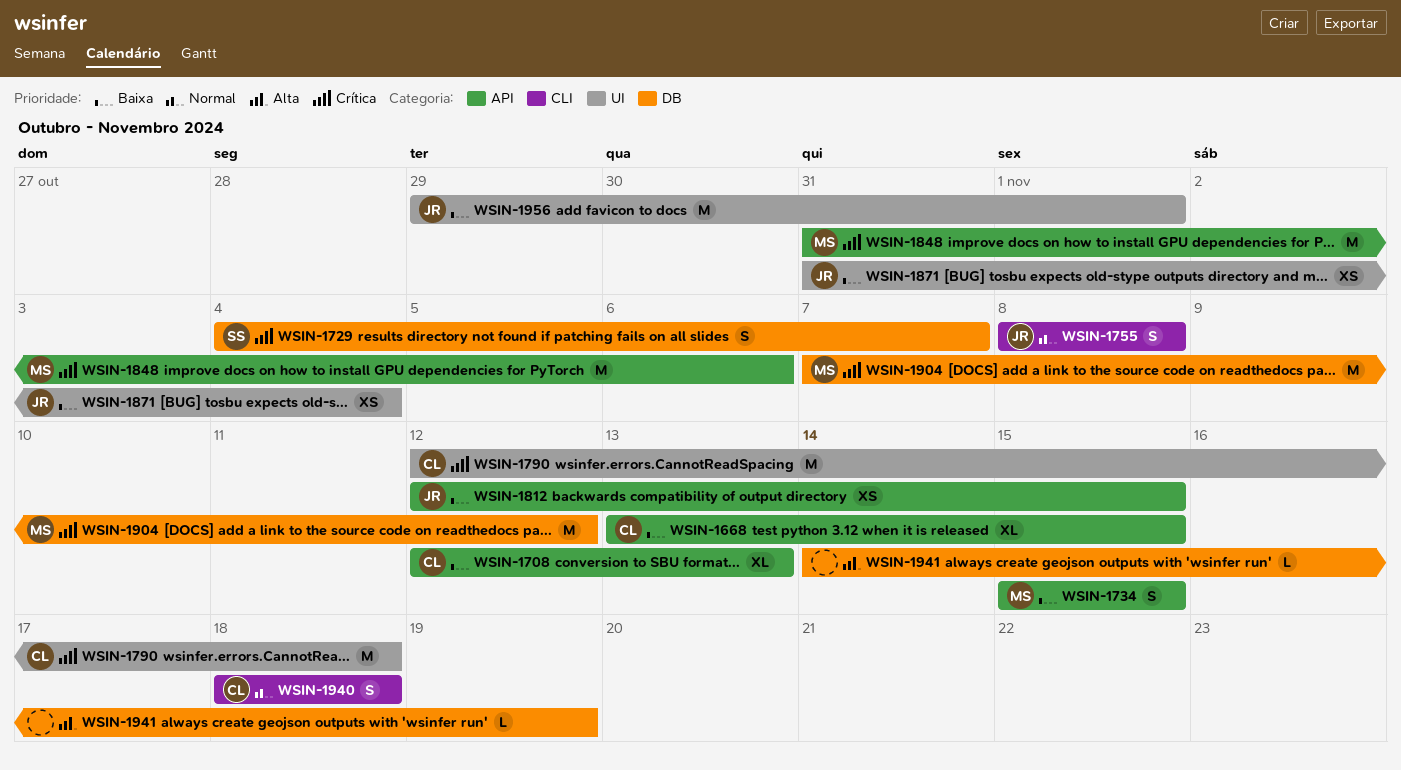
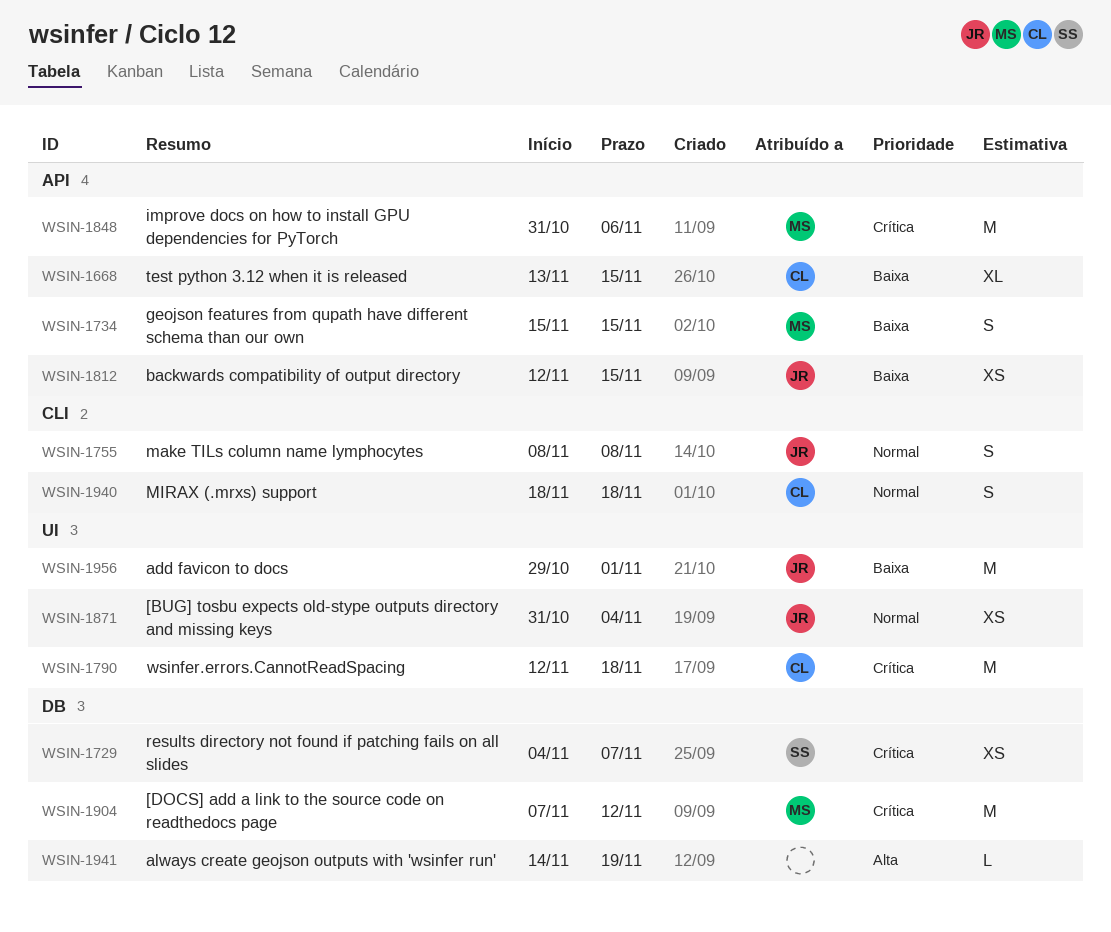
WSIN-1708: present -> none
WSIN-1729, estimate: S -> XS
WSIN-1871, priority: Baixa -> Normal

